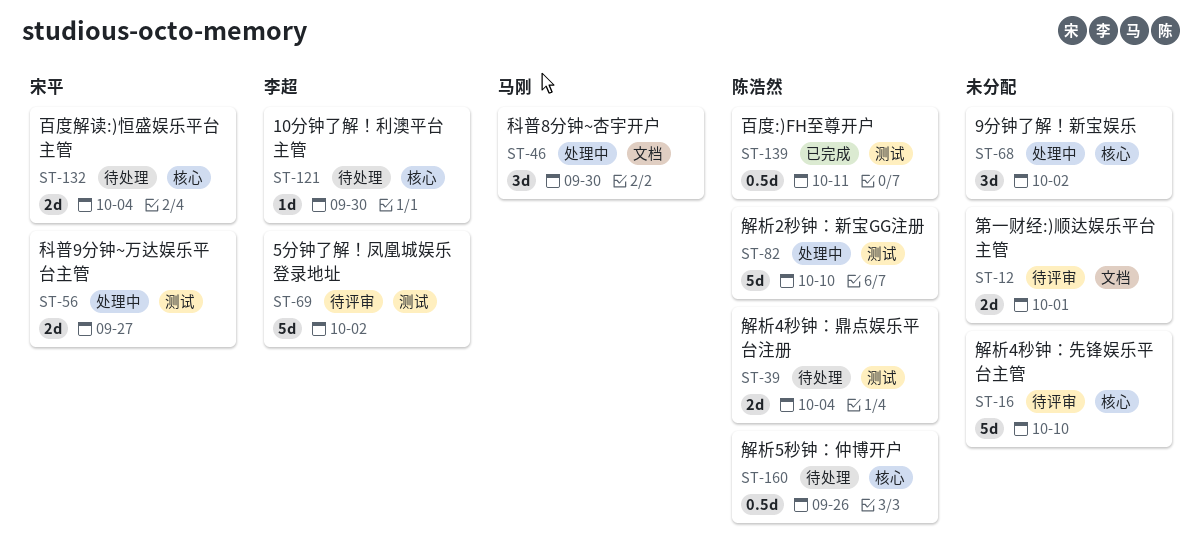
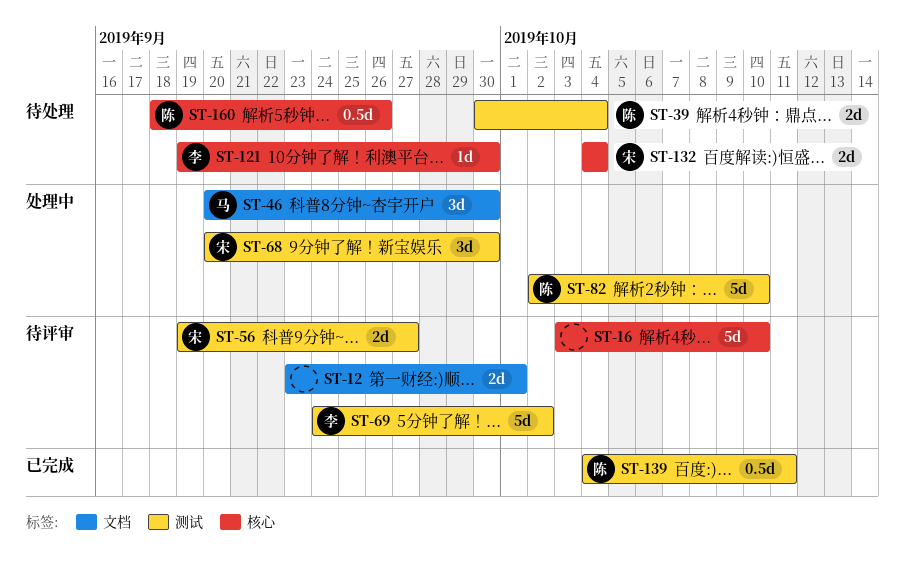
ST-56, status: 处理中 -> 待评审
ST-68, owner: none -> 宋平
ST-68, label: 核心 -> 测试
ST-68, due: Oct 2 -> Sep 30

